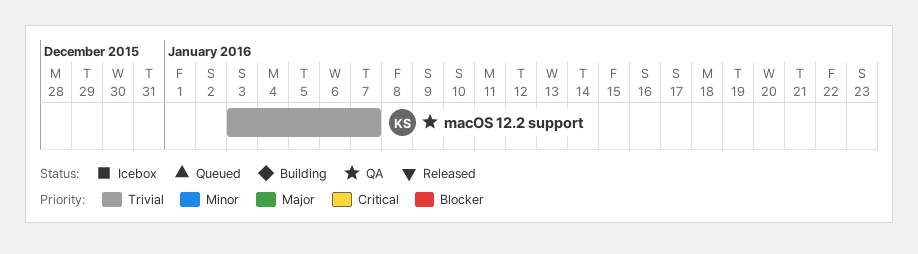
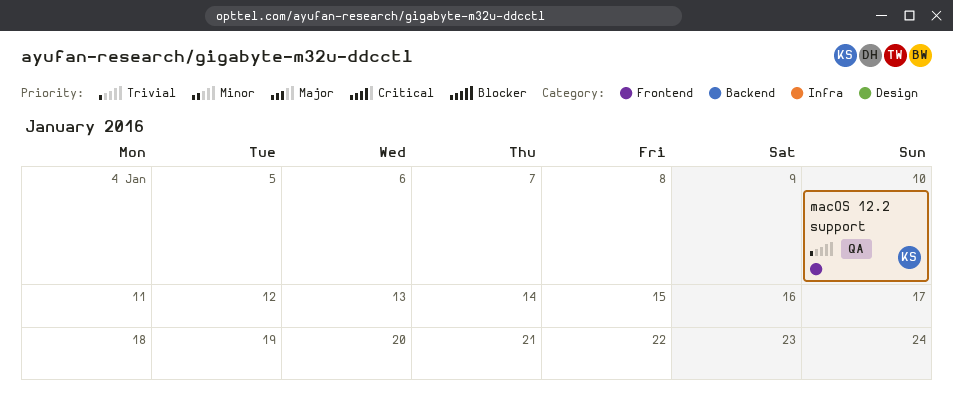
macOS 12.2 support, due: Jan 7 -> Jan 10

